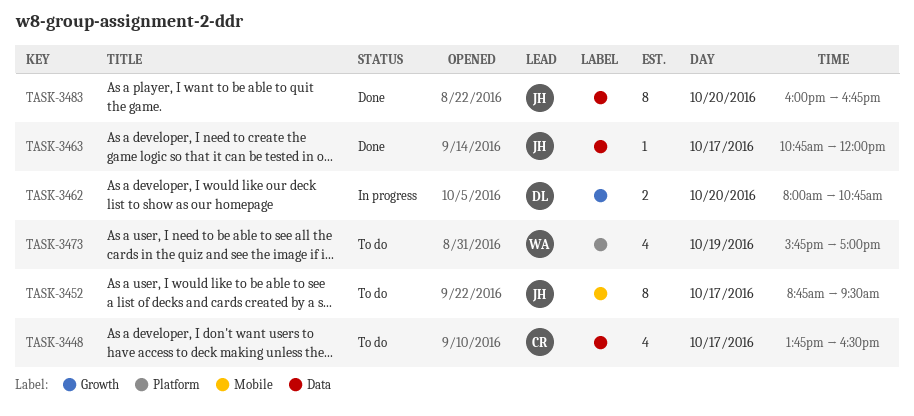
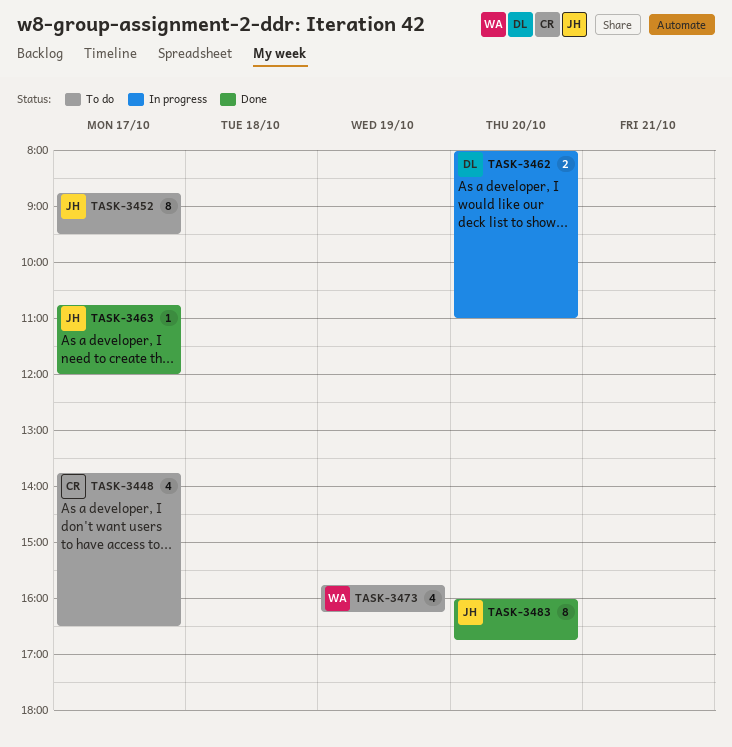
TASK-3462, ends: 10:45 -> 11:00
TASK-3473, ends: 17:00 -> 16:15

